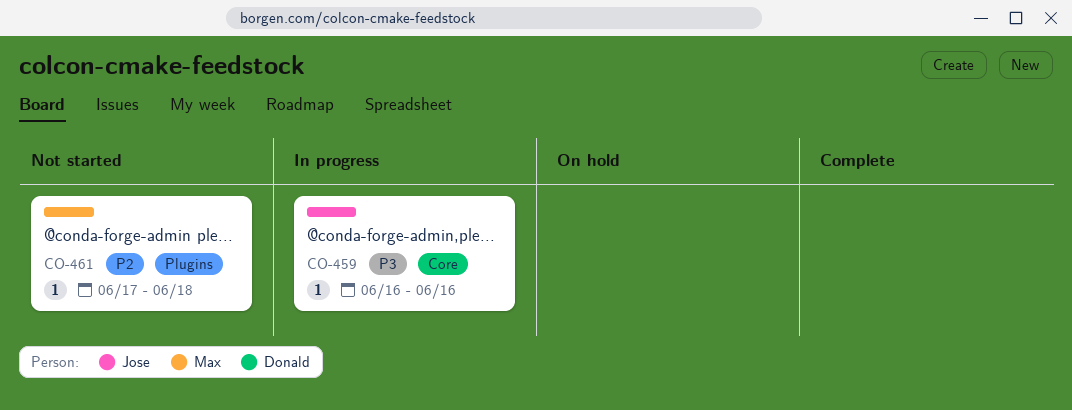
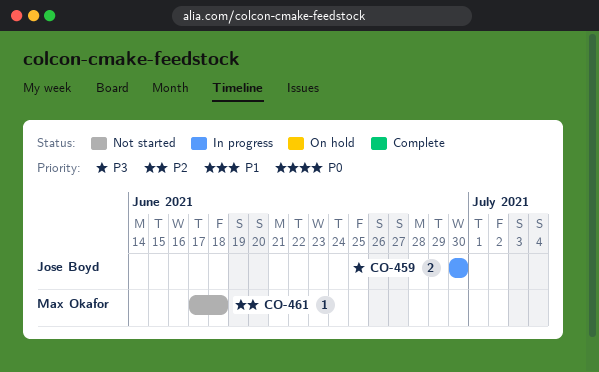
CO-459, estimate: 1 -> 2
CO-459, start: Jun 16 -> Jun 30
CO-459, due: Jun 16 -> Jun 30

